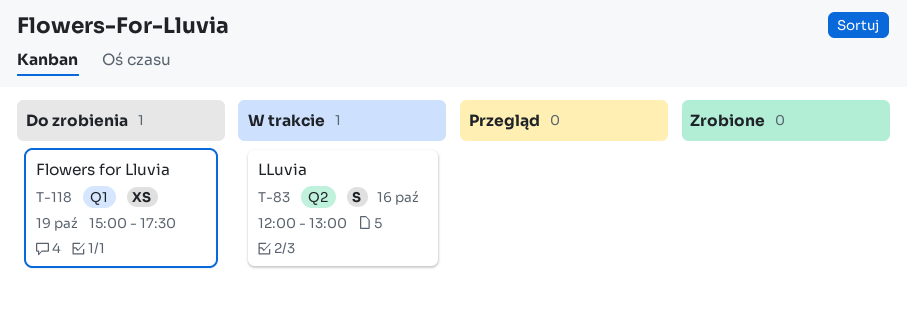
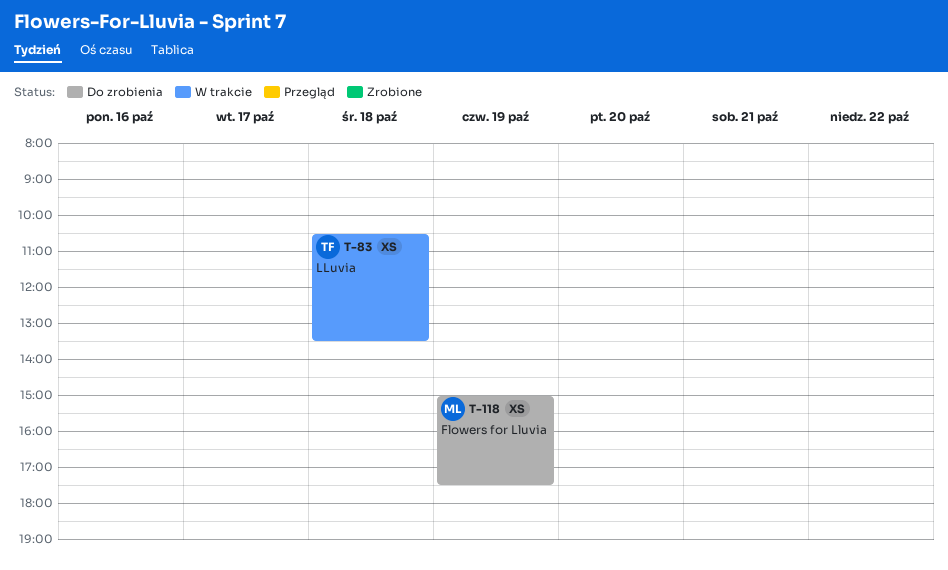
T-83, estimate: S -> XS
T-83, day: Oct 16 -> Oct 18
T-83, begins: 12:00 -> 10:30
T-83, ends: 13:00 -> 13:30

